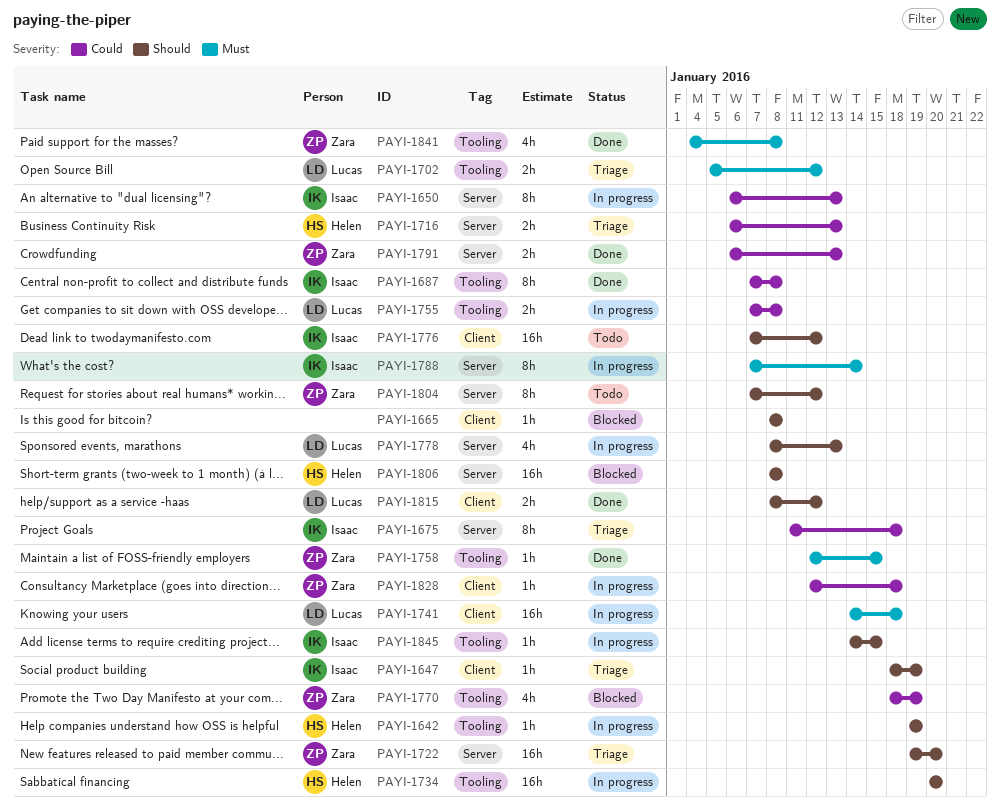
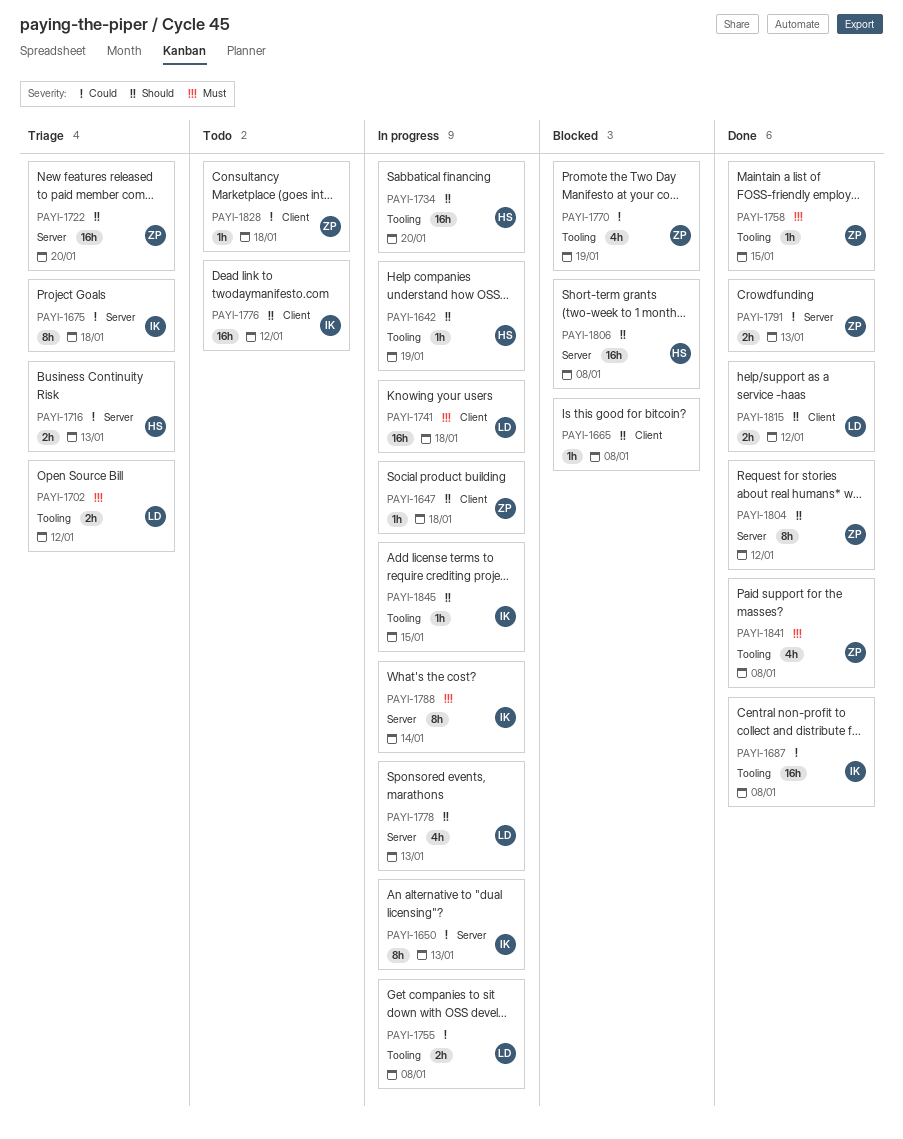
PAYI-1647, status: Triage -> In progress
PAYI-1647, owner: Isaac -> Zara
PAYI-1647, due: Jan 19 -> Jan 18
PAYI-1687, estimate: 8h -> 16h
PAYI-1804, status: Todo -> Done
PAYI-1828, status: In progress -> Todo

